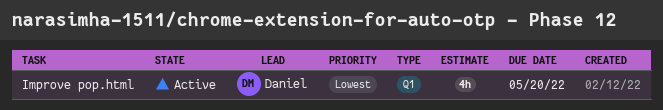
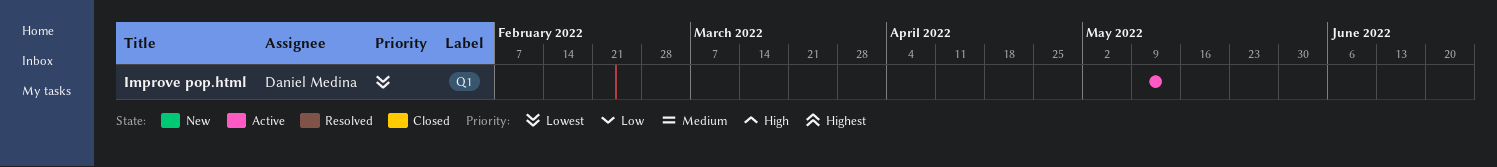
Improve pop.html, due: May 20 -> May 13

